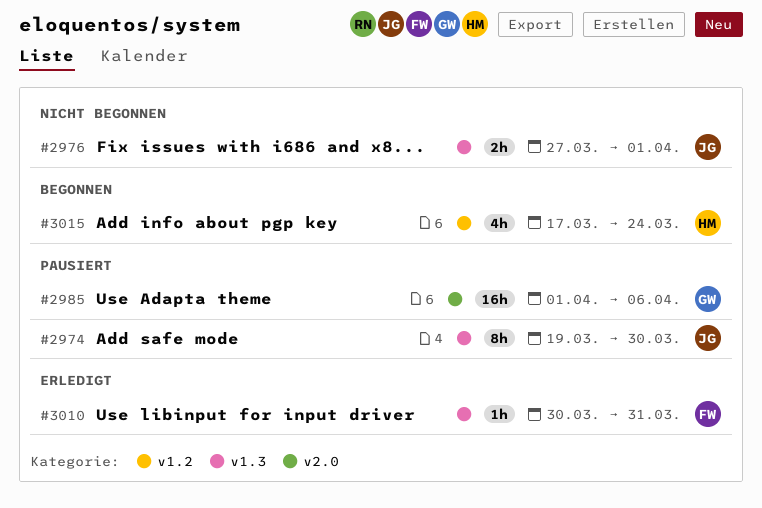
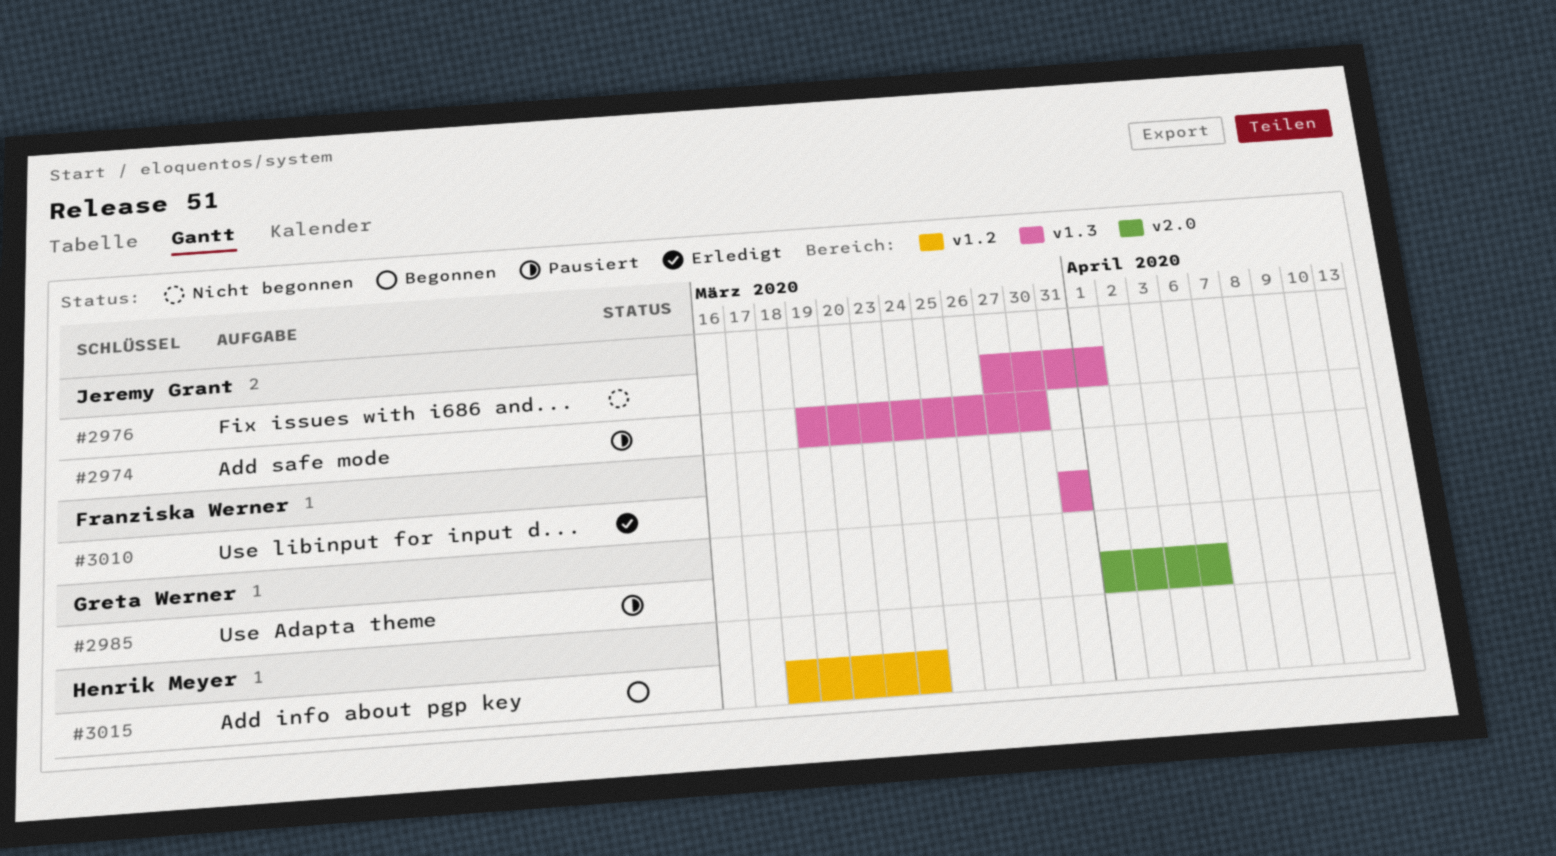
#3010, start: Mar 30 -> Mar 31
#3015, start: Mar 17 -> Mar 18

